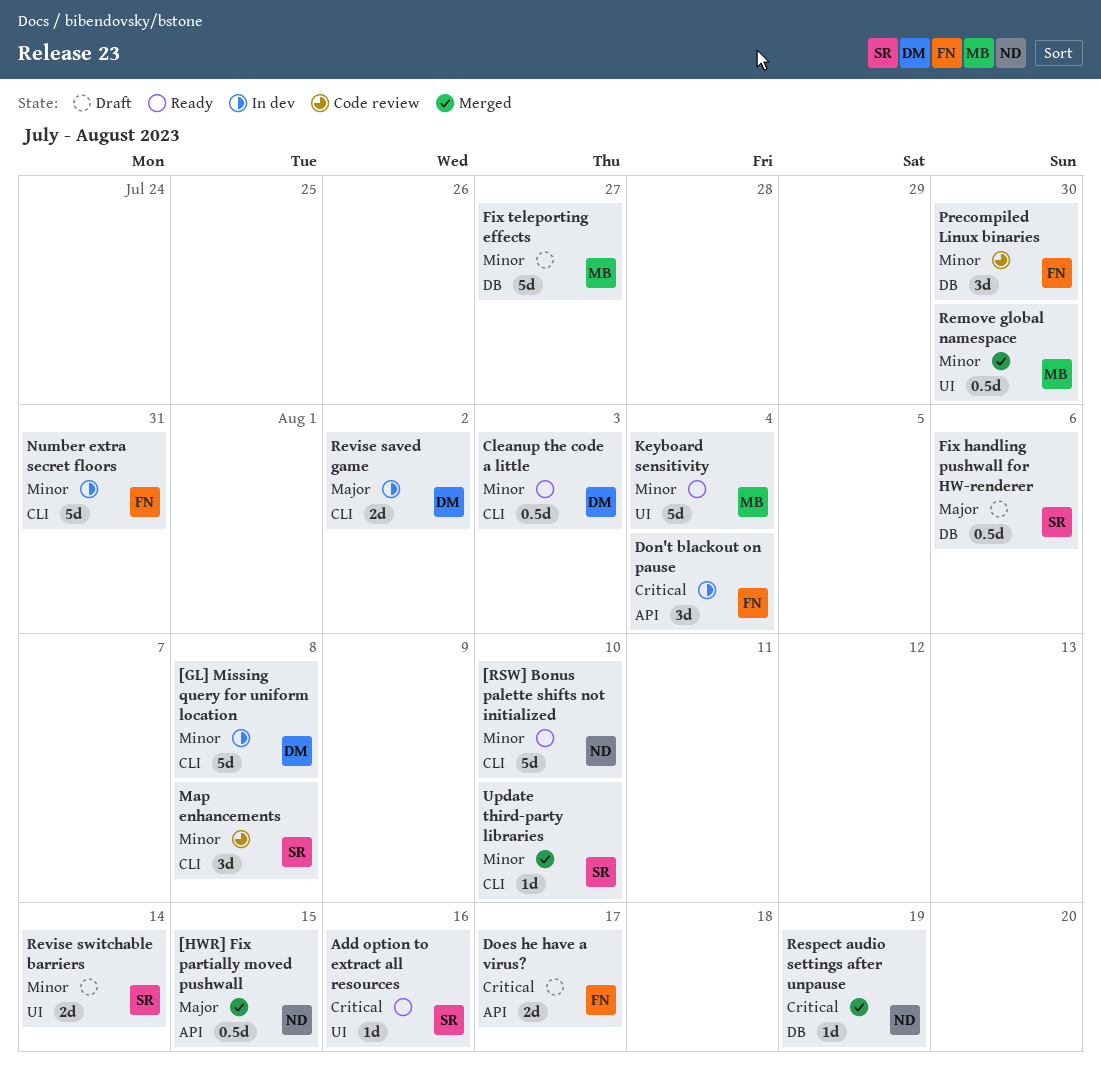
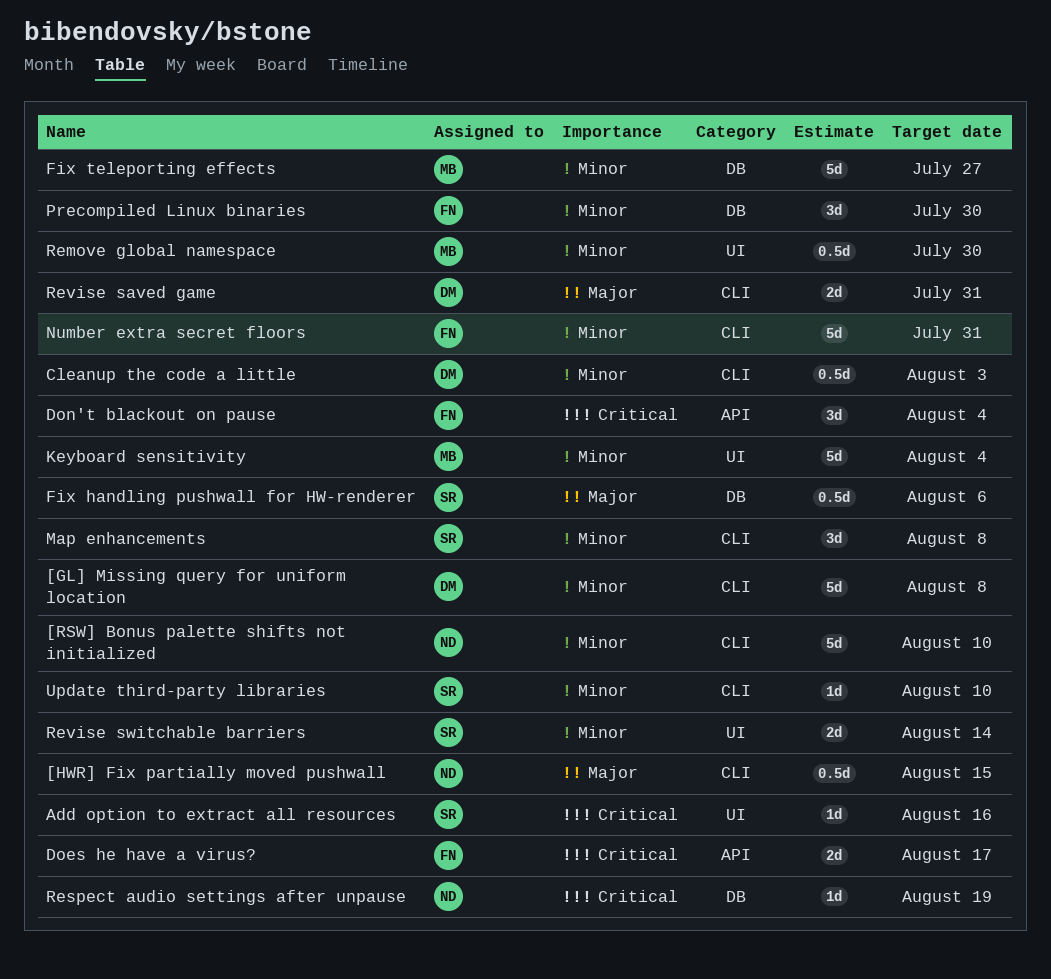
[HWR] Fix partially moved pushwall, label: API -> CLI
Revise saved game, due: Aug 2 -> Jul 31

